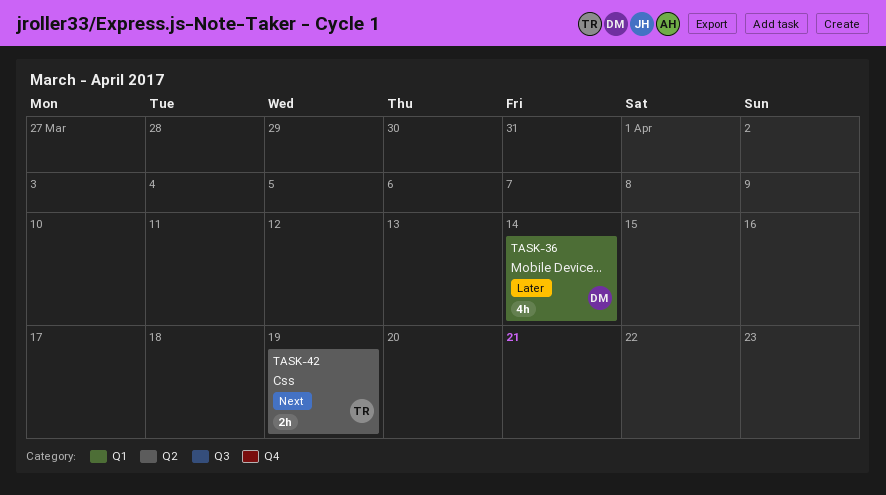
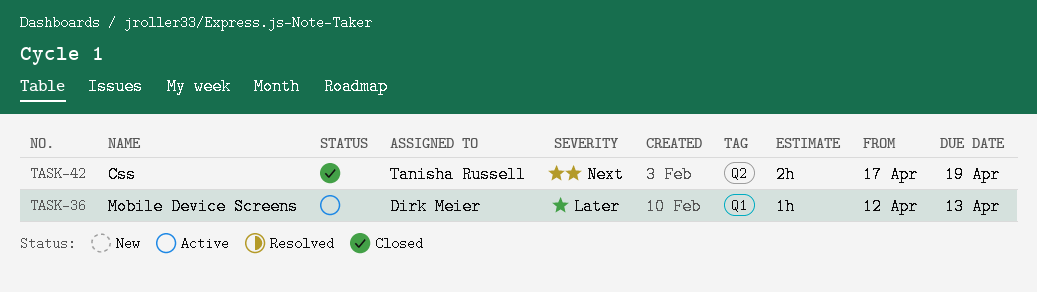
TASK-36, estimate: 4h -> 1h
TASK-36, due: Apr 14 -> Apr 13

